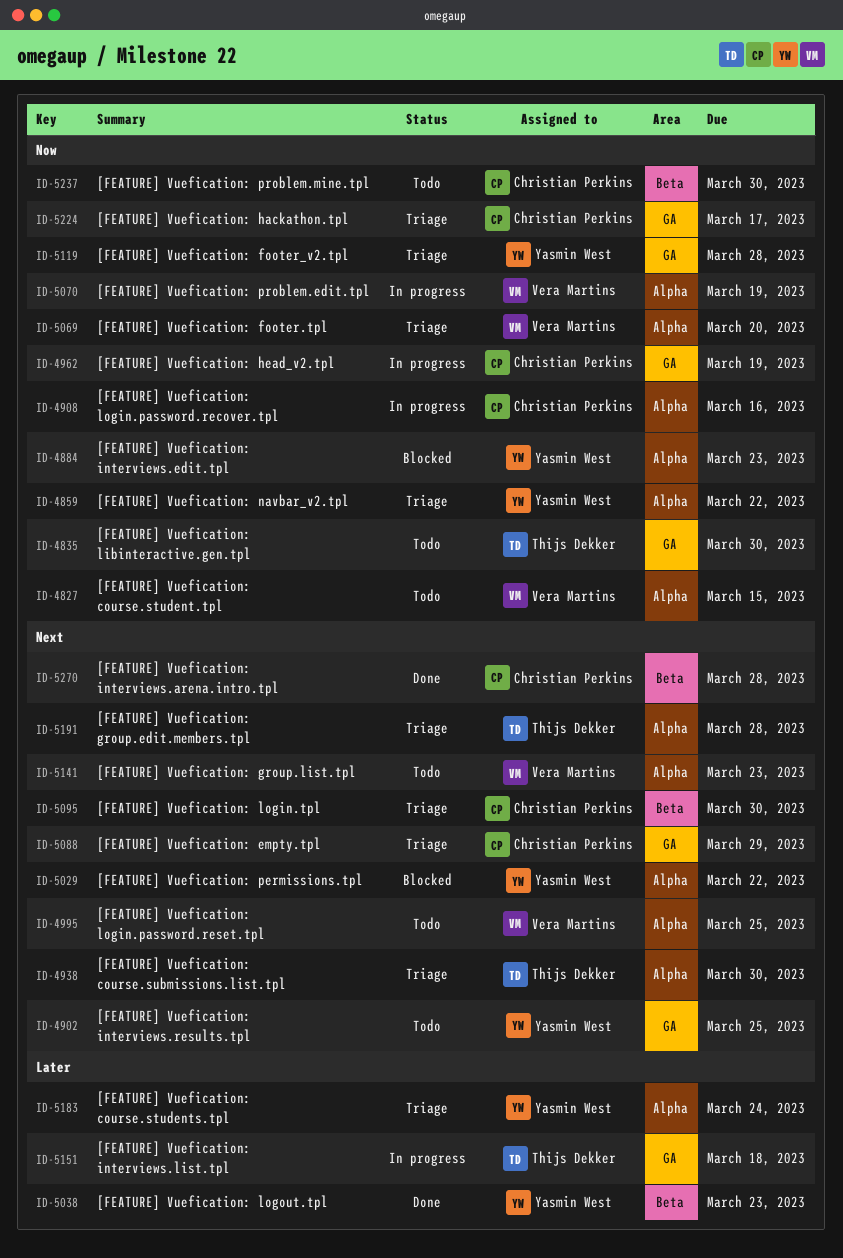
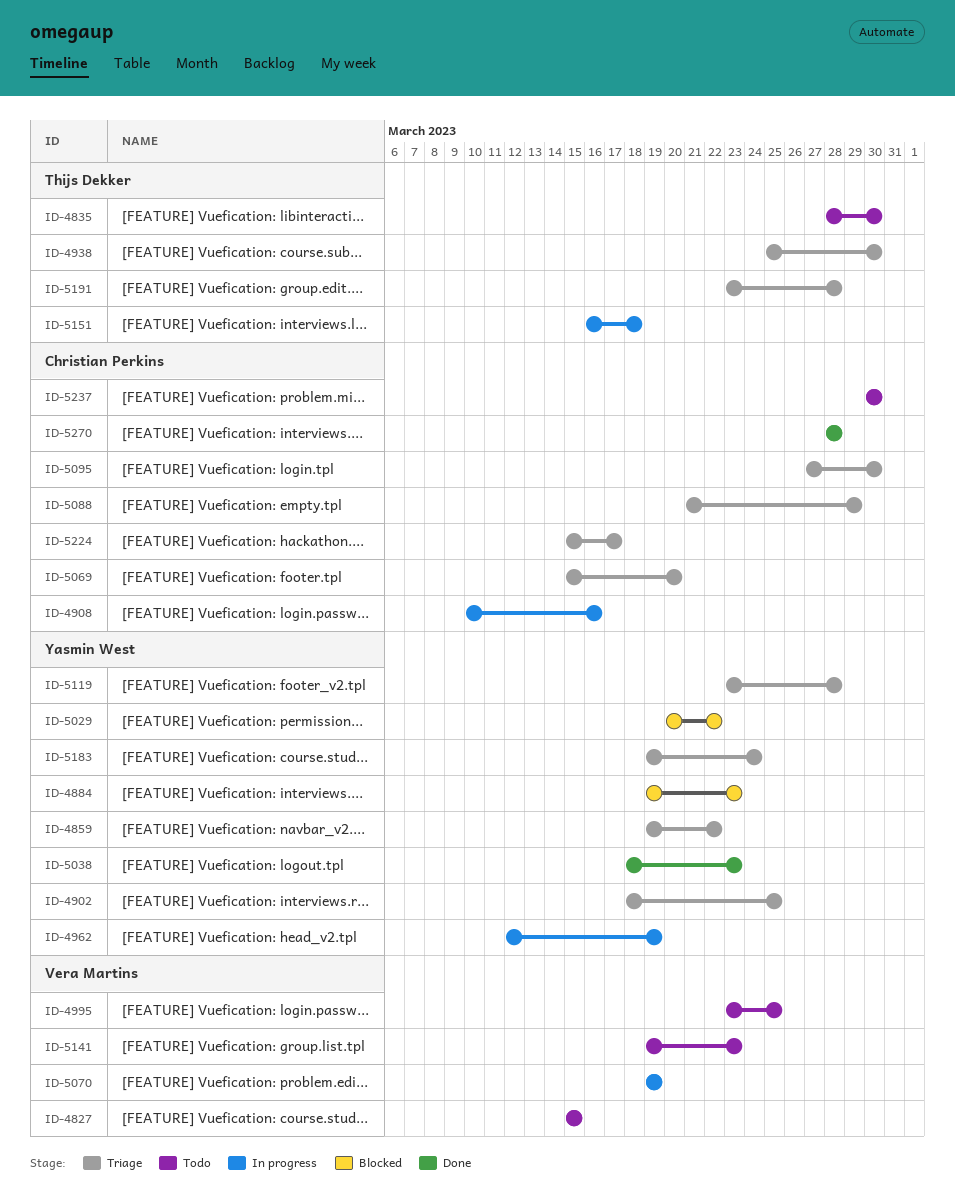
ID-4902, status: Todo -> Triage
ID-4962, owner: Christian Perkins -> Yasmin West
ID-5069, owner: Vera Martins -> Christian Perkins

